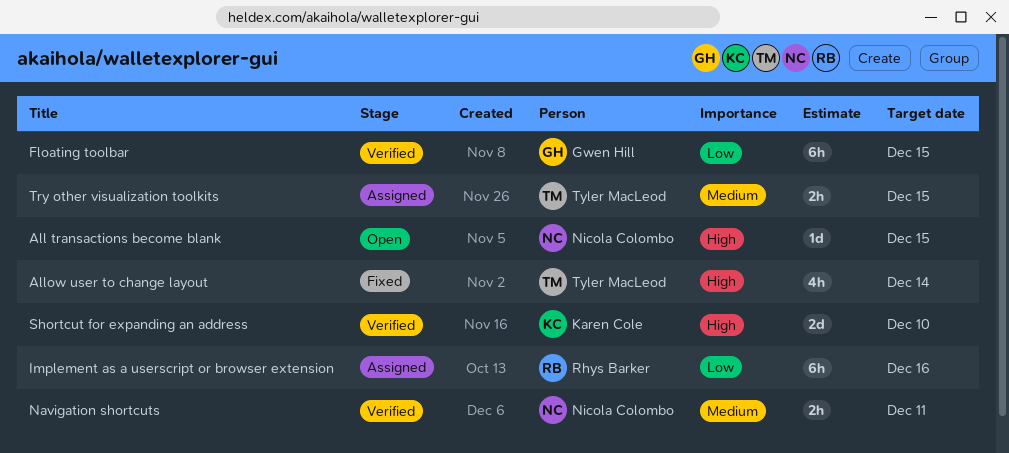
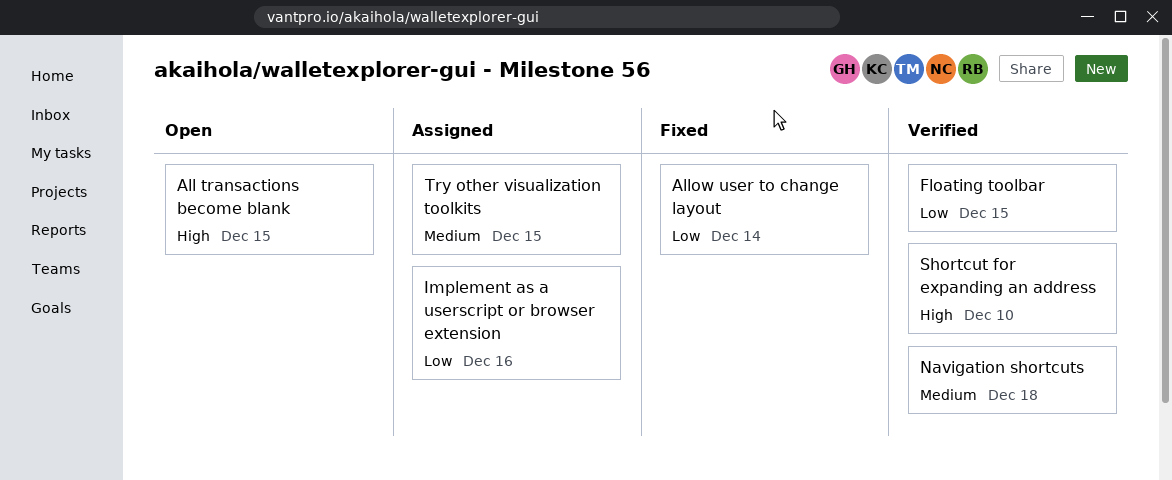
Allow user to change layout, priority: High -> Low
Navigation shortcuts, due: Dec 11 -> Dec 18

